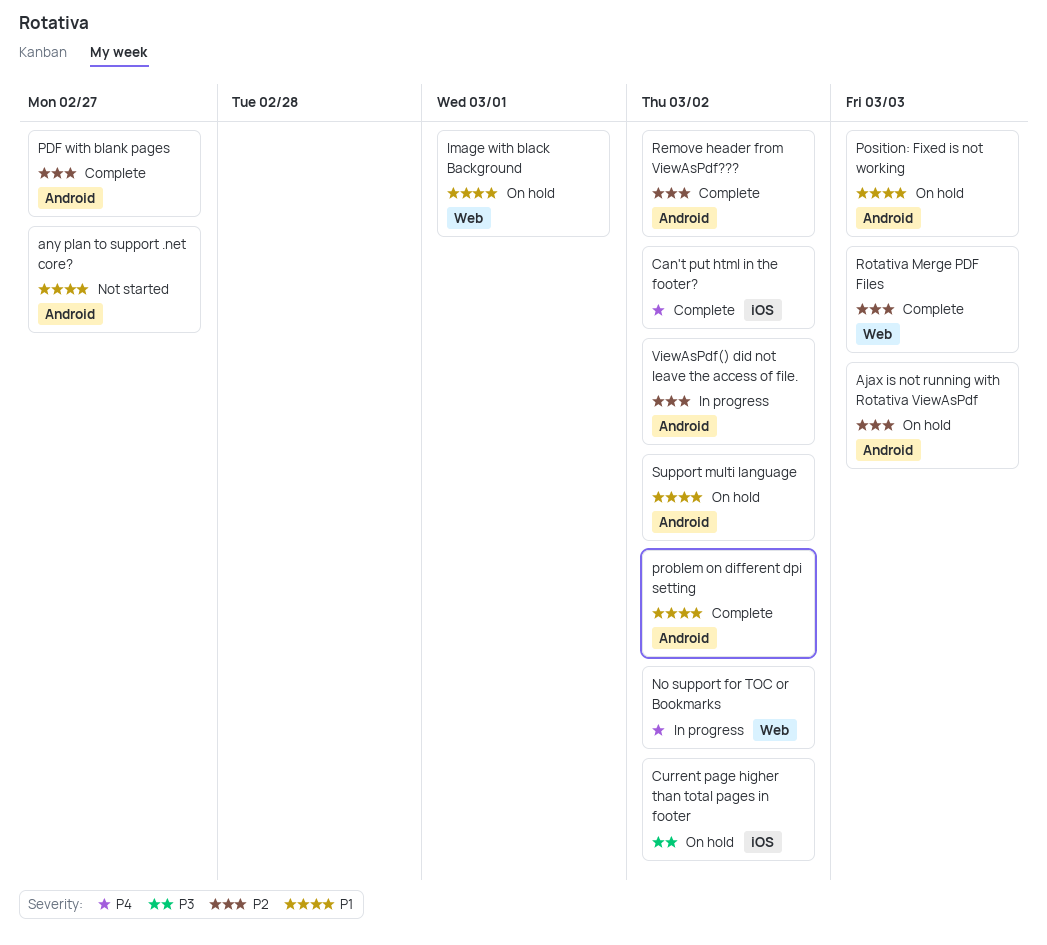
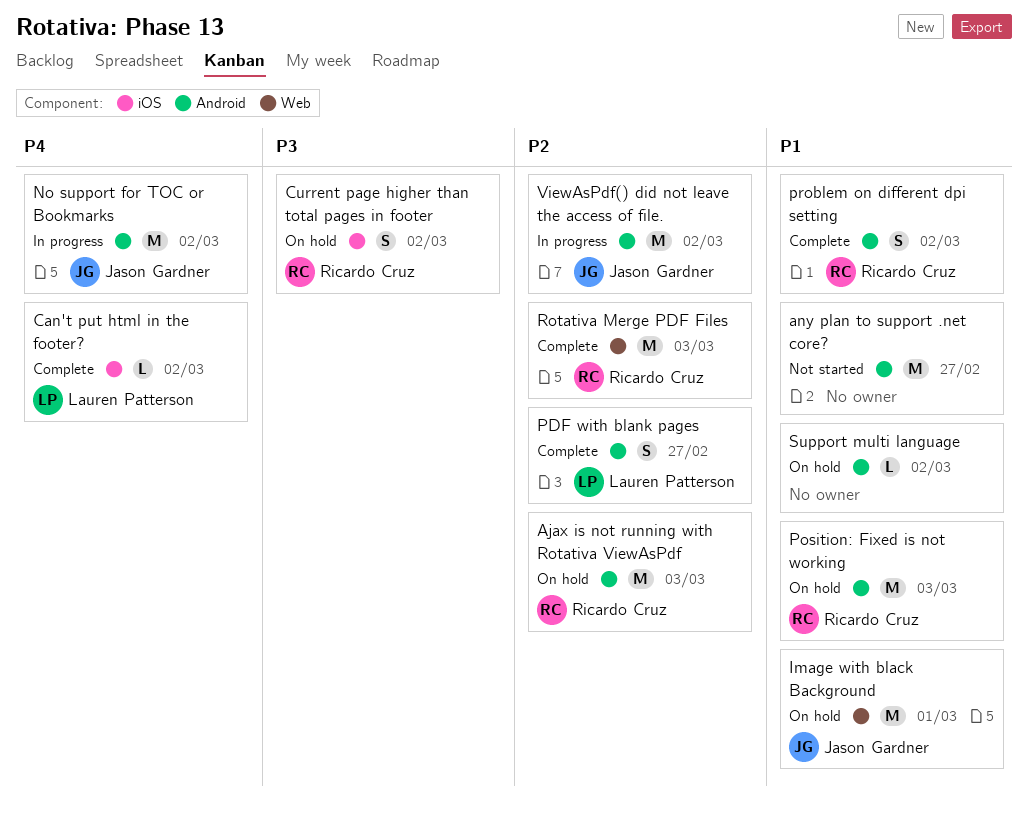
No support for TOC or Bookmarks, label: Web -> Android
Remove header from ViewAsPdf???: present -> none

